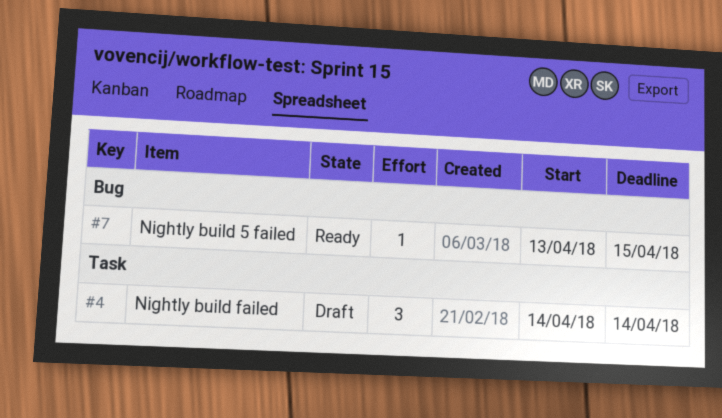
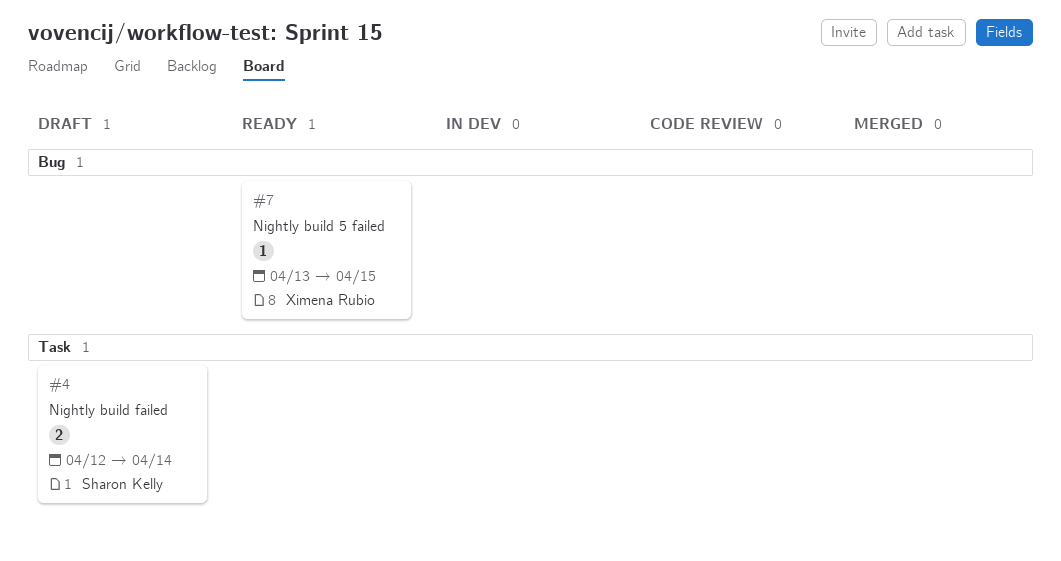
#4, estimate: 3 -> 2
#4, start: Apr 14 -> Apr 12

